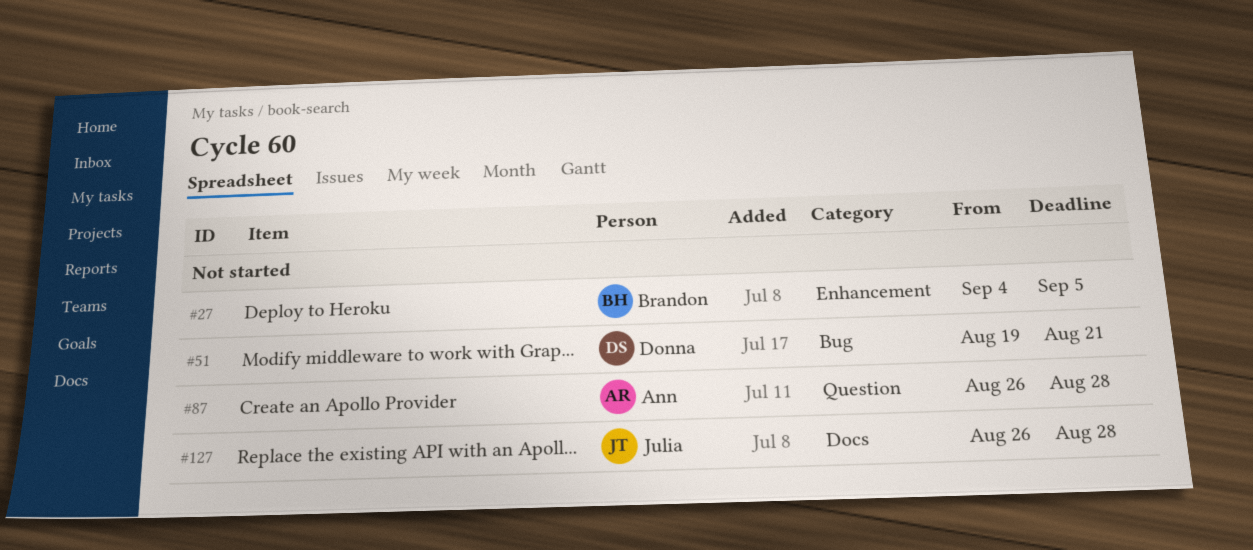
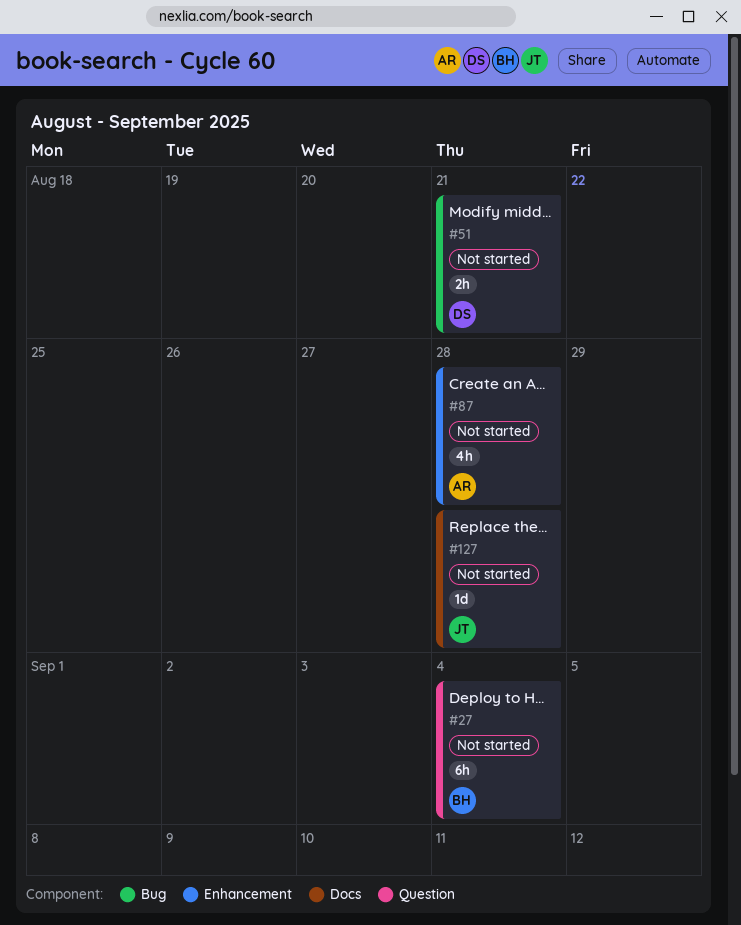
#27, label: Enhancement -> Question
#27, due: Sep 5 -> Sep 4
#87, label: Question -> Enhancement

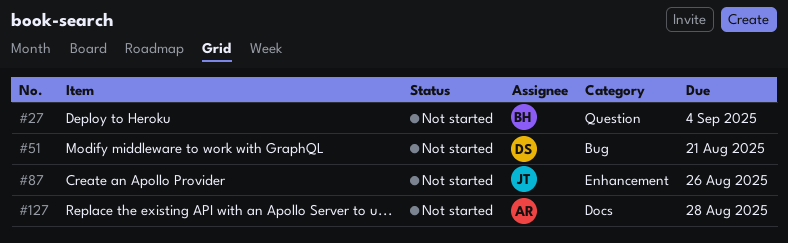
#87, owner: AR -> JT
#87, due: Aug 28 -> Aug 26
#127, owner: JT -> AR

